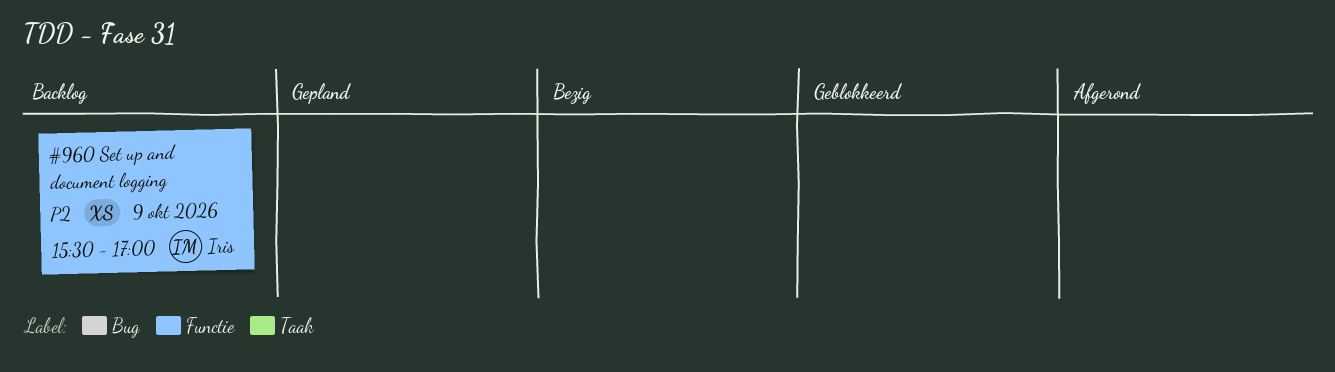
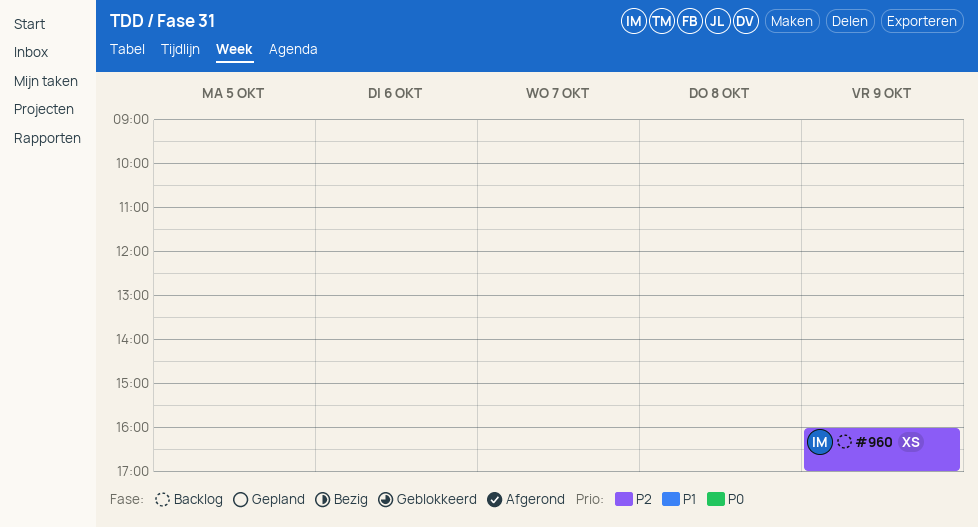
#960, begins: 15:30 -> 16:00

